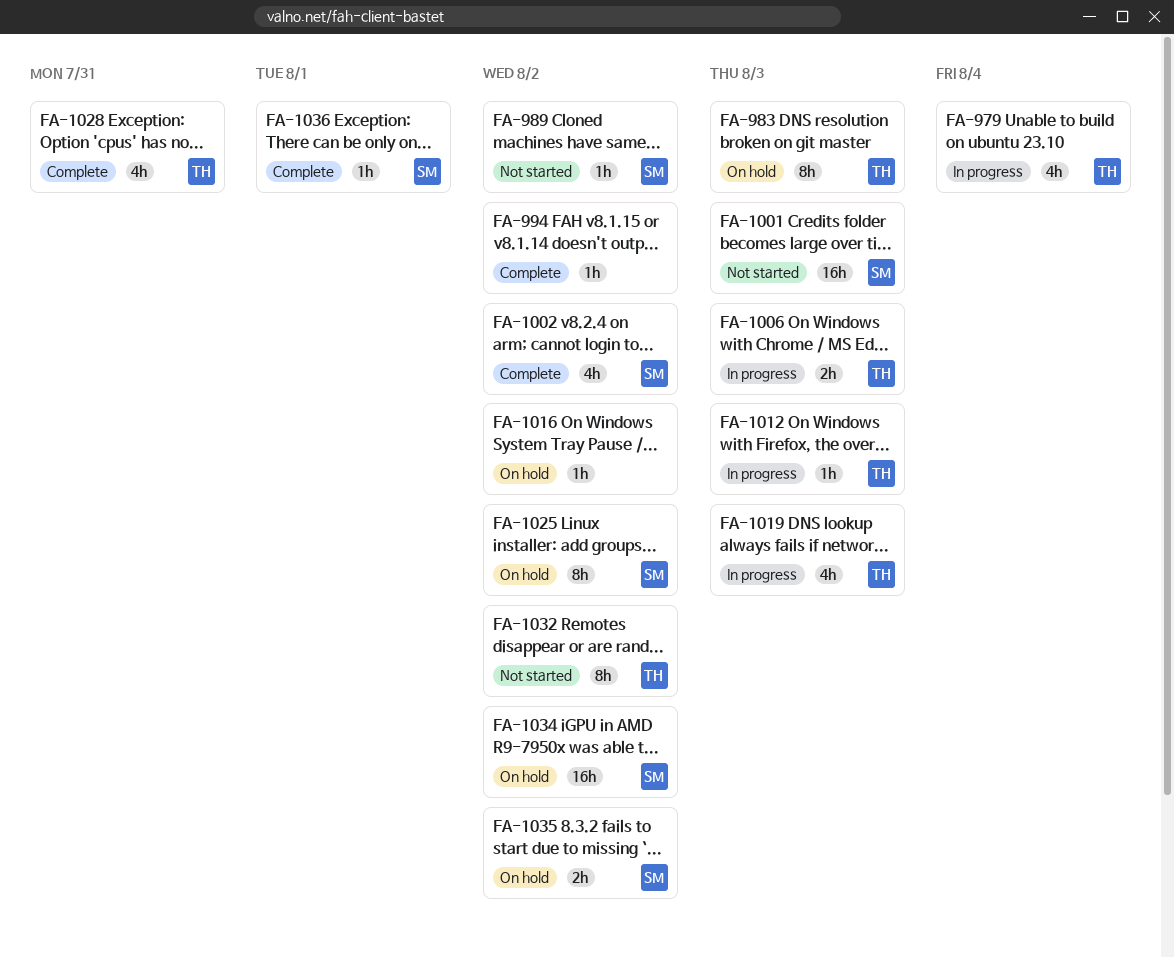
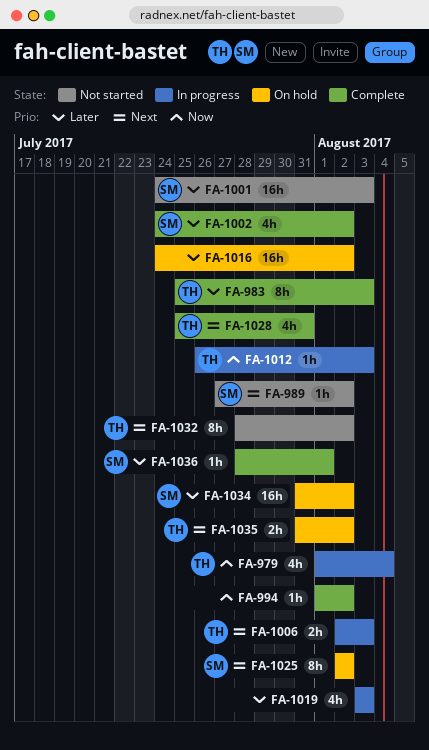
FA-983, status: On hold -> Complete
FA-1016, estimate: 1h -> 16h
FA-1019, owner: TH -> none
FA-1035, owner: SM -> TH

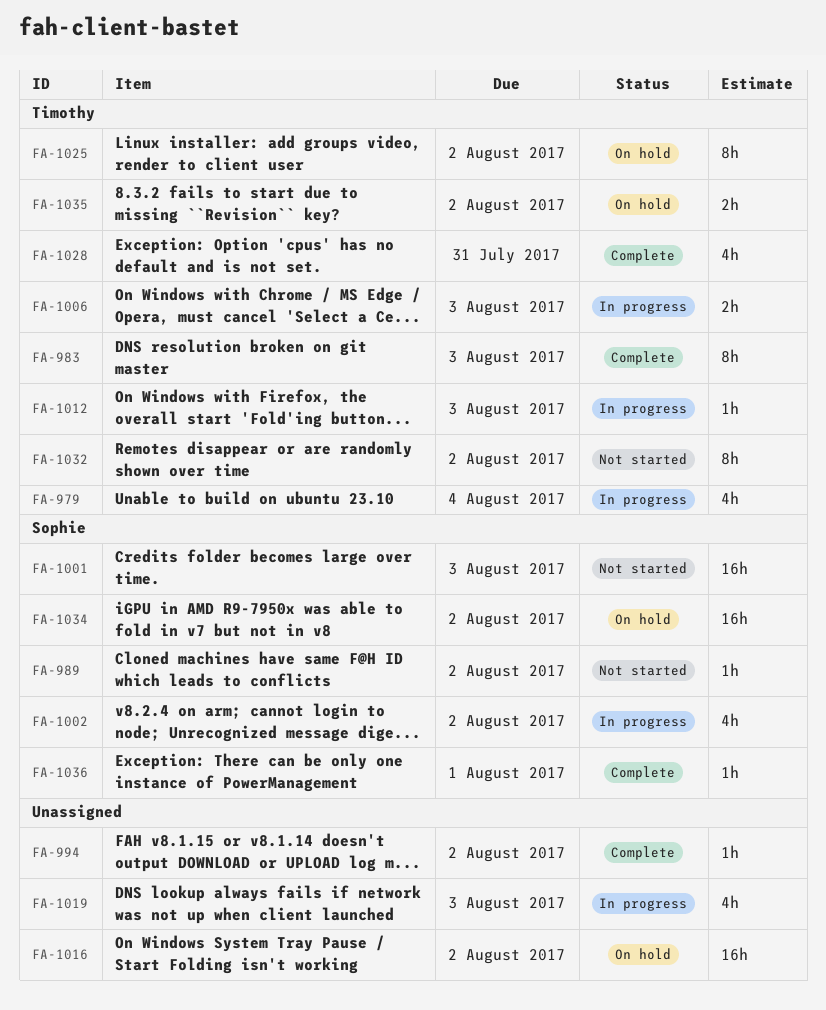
FA-1002, status: Complete -> In progress
FA-1025, owner: Sophie -> Timothy

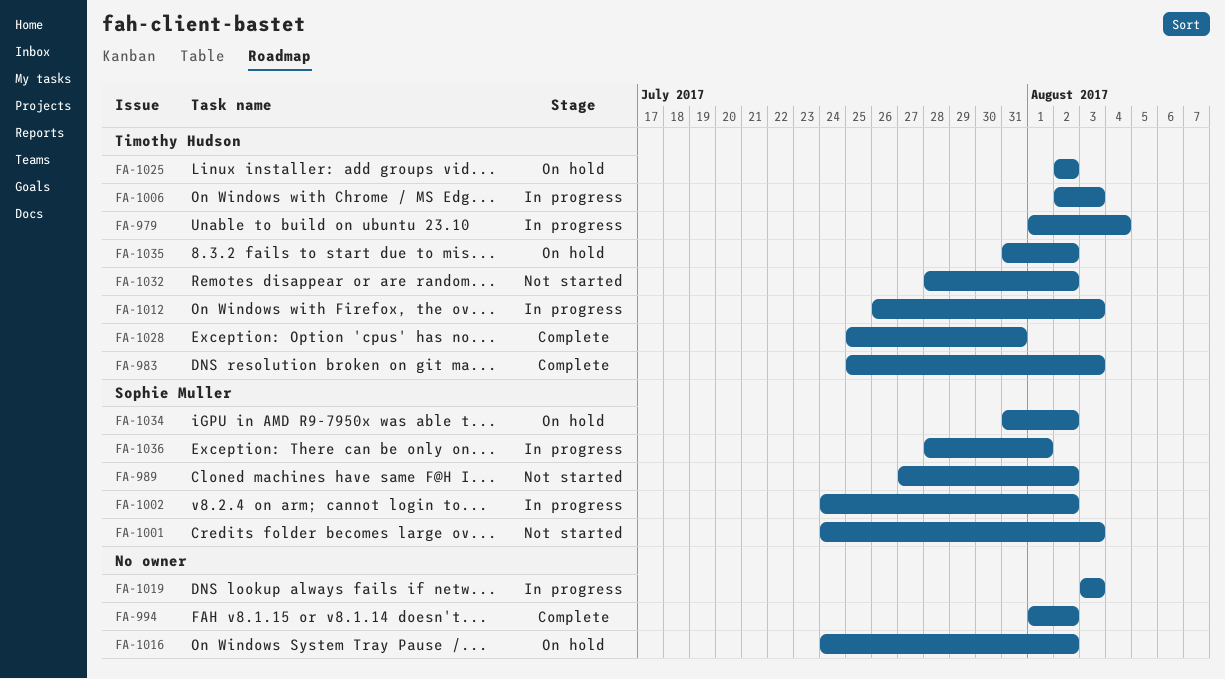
FA-1036, status: Complete -> In progress

